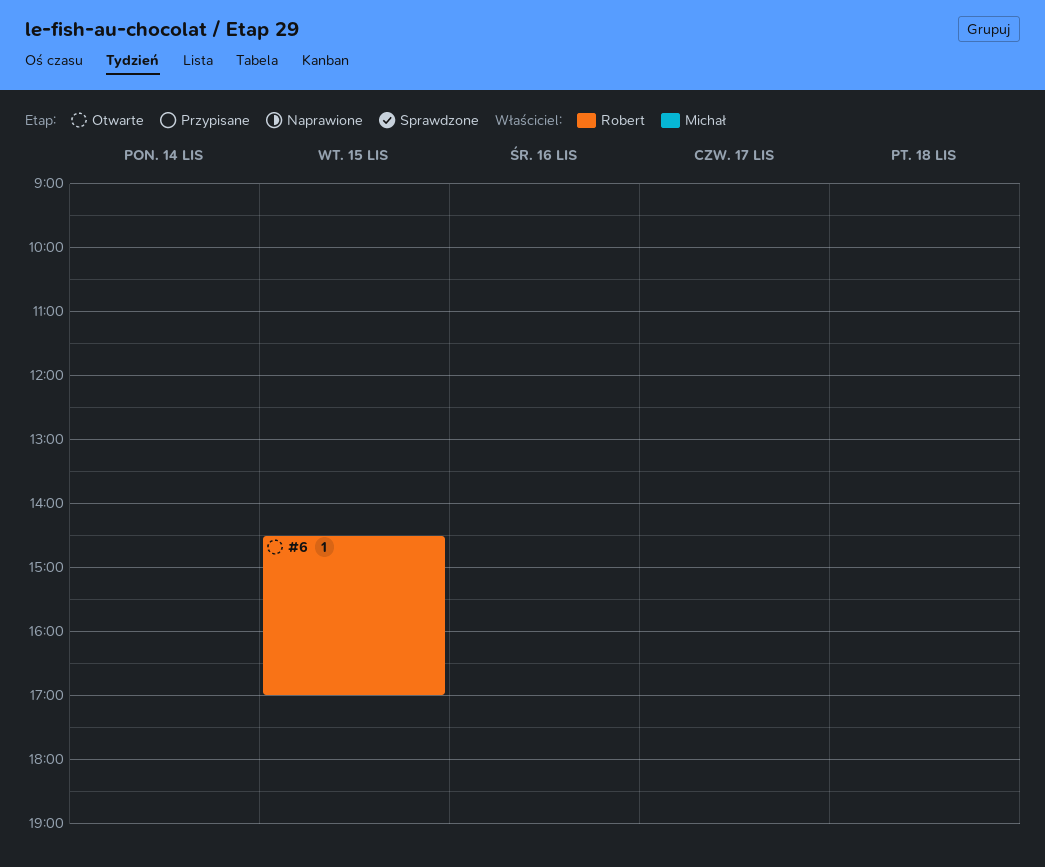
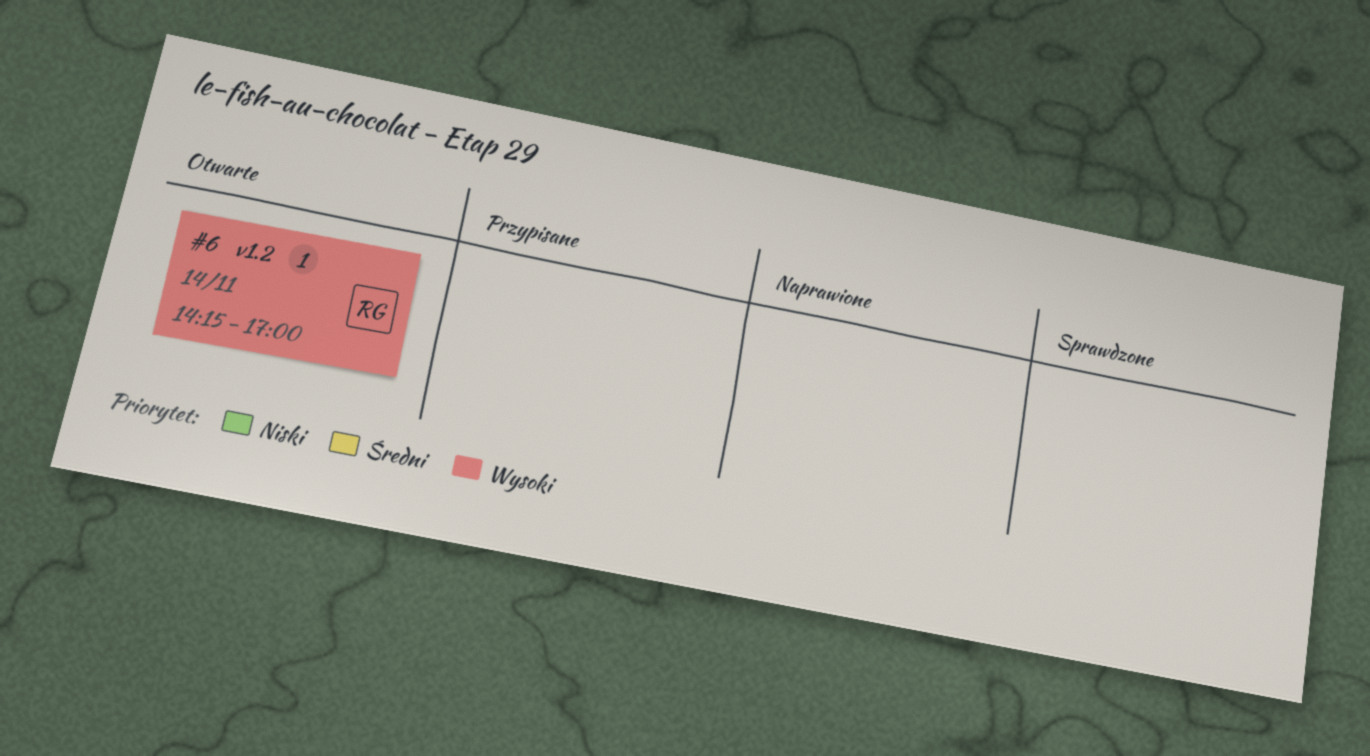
#6, day: Nov 15 -> Nov 14
#6, begins: 14:30 -> 14:15

